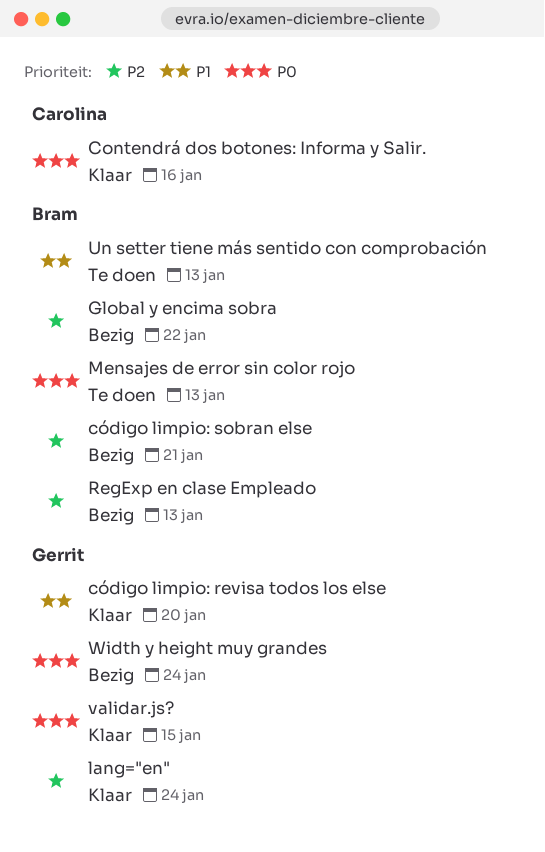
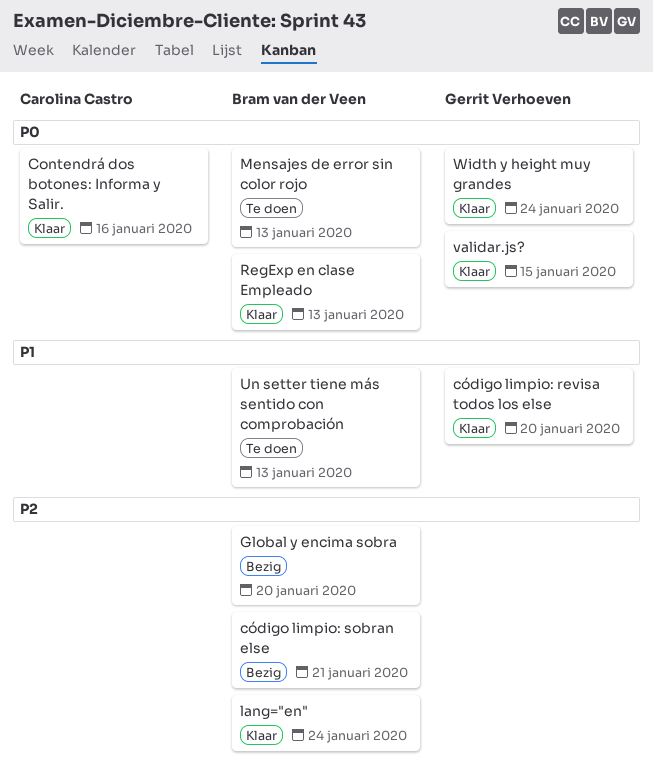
Global y encima sobra, due: Jan 22 -> Jan 20
lang="en", owner: Gerrit Verhoeven -> Bram van der Veen
RegExp en clase Empleado, status: Bezig -> Klaar
RegExp en clase Empleado, priority: P2 -> P0
Width y height muy grandes, status: Bezig -> Klaar

